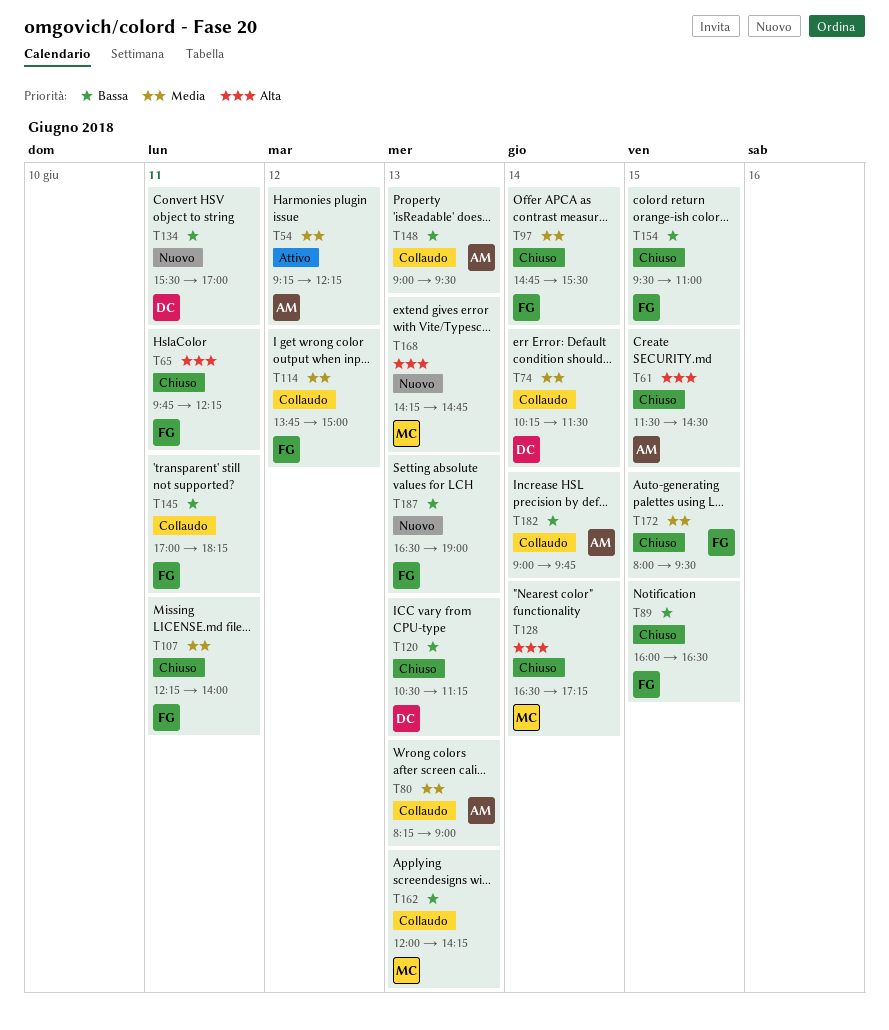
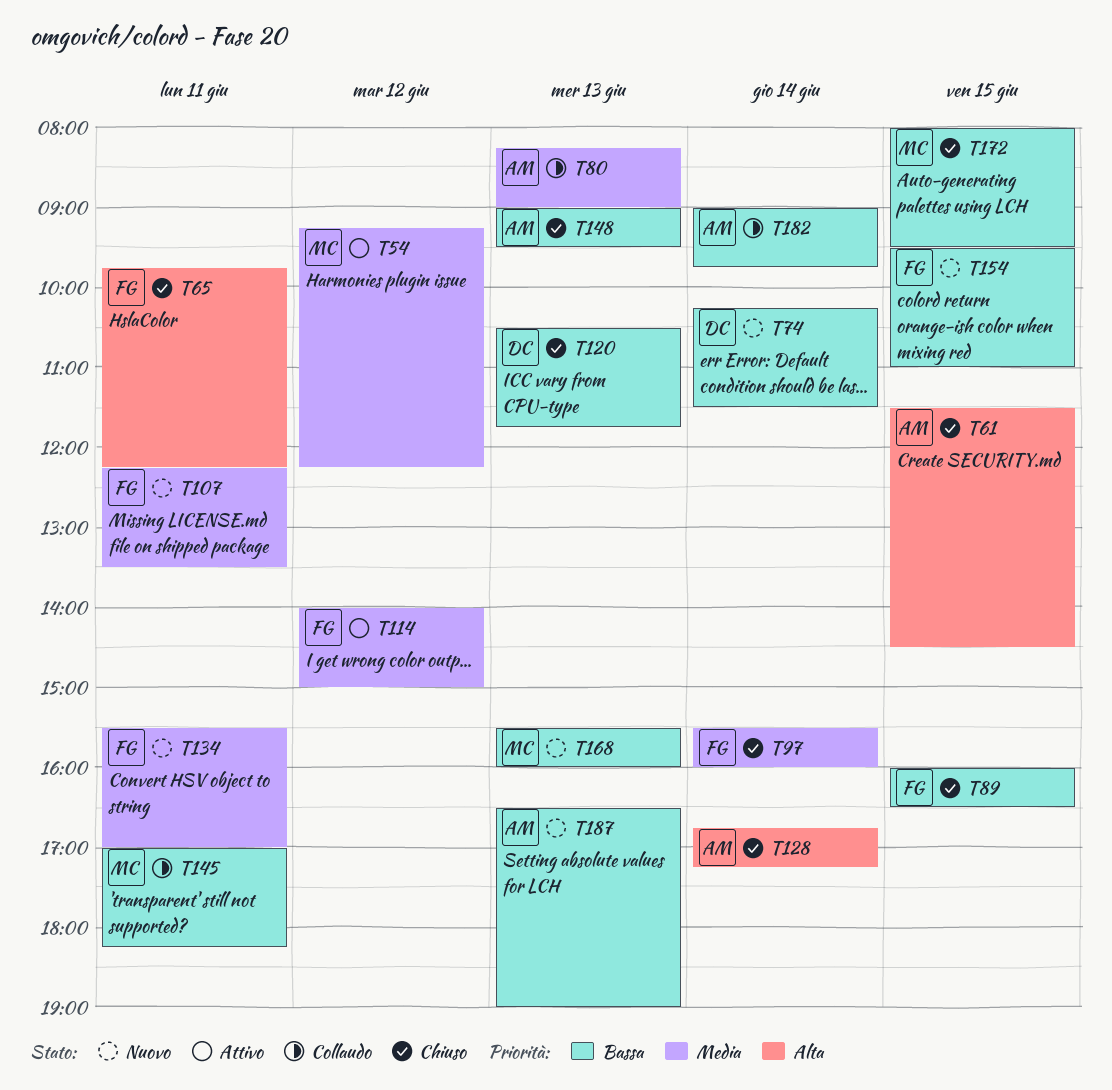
T54, owner: AM -> MC
T74, status: Collaudo -> Nuovo
T74, priority: Media -> Bassa
T97, begins: 14:45 -> 15:30
T97, ends: 15:30 -> 16:00
T107, status: Chiuso -> Nuovo
T107, ends: 14:00 -> 13:30
T114, status: Collaudo -> Attivo
T114, begins: 13:45 -> 14:00
T120, ends: 11:15 -> 11:45
T128, owner: MC -> AM
T128, begins: 16:30 -> 16:45
T134, owner: DC -> FG
T134, priority: Bassa -> Media
T145, owner: FG -> MC
T148, status: Collaudo -> Chiuso
T154, status: Chiuso -> Nuovo
T162: present -> none
T168, priority: Alta -> Bassa
T168, begins: 14:15 -> 15:30
T168, ends: 14:45 -> 16:00
T172, owner: FG -> MC
T172, priority: Media -> Bassa
T187, owner: FG -> AM

